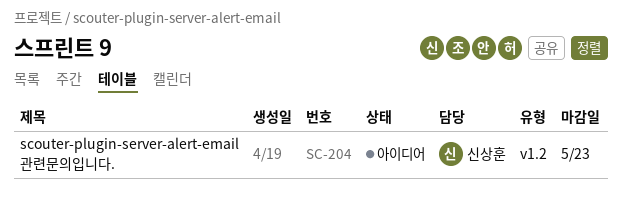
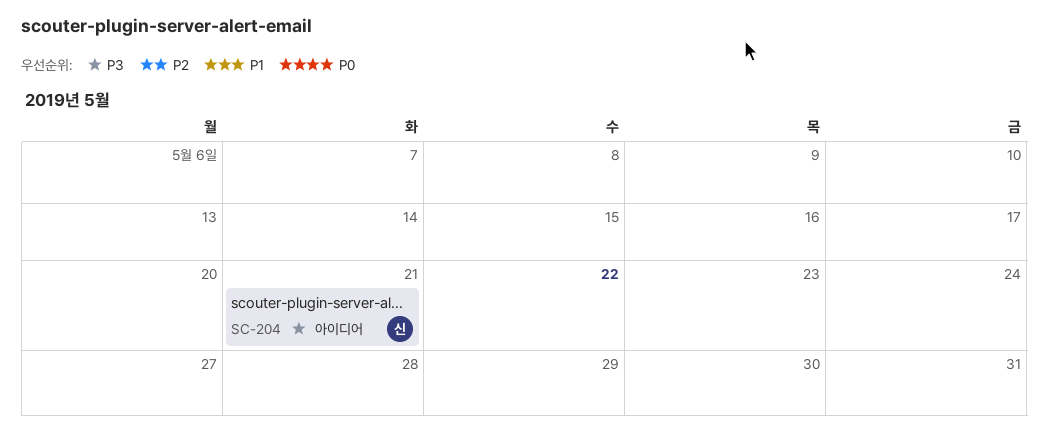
SC-204, due: May 23 -> May 21

